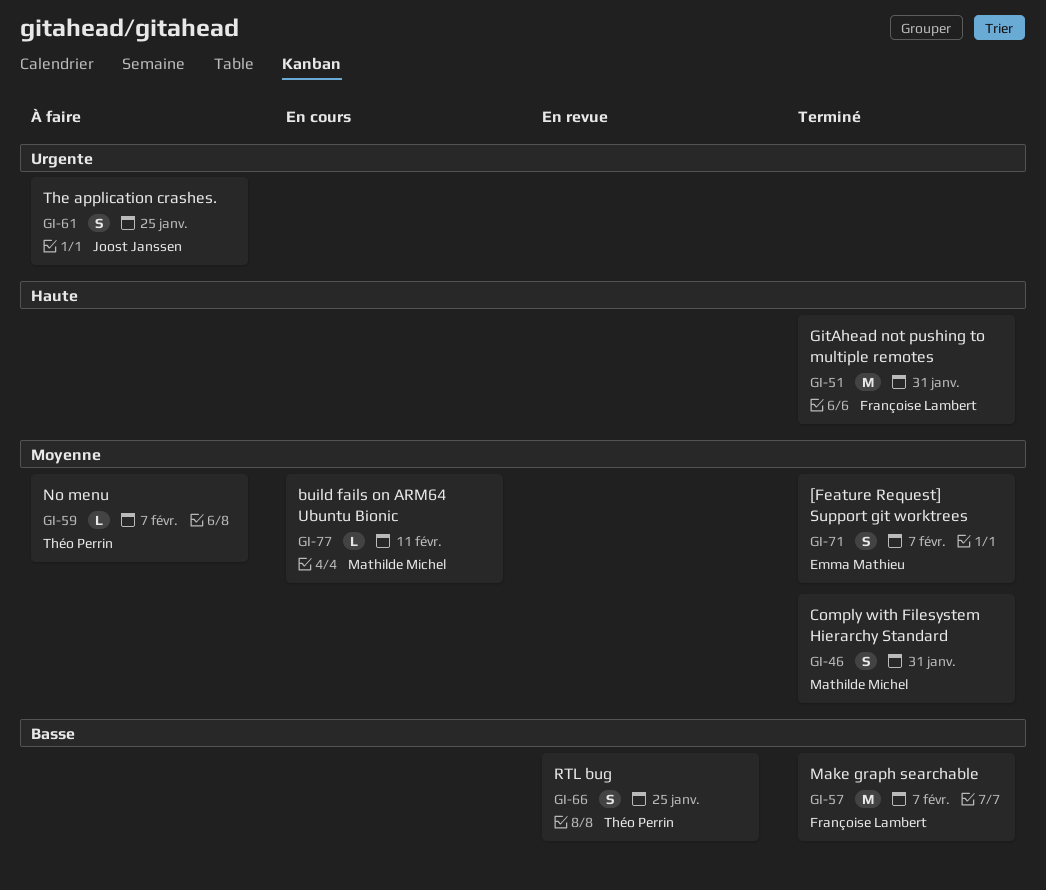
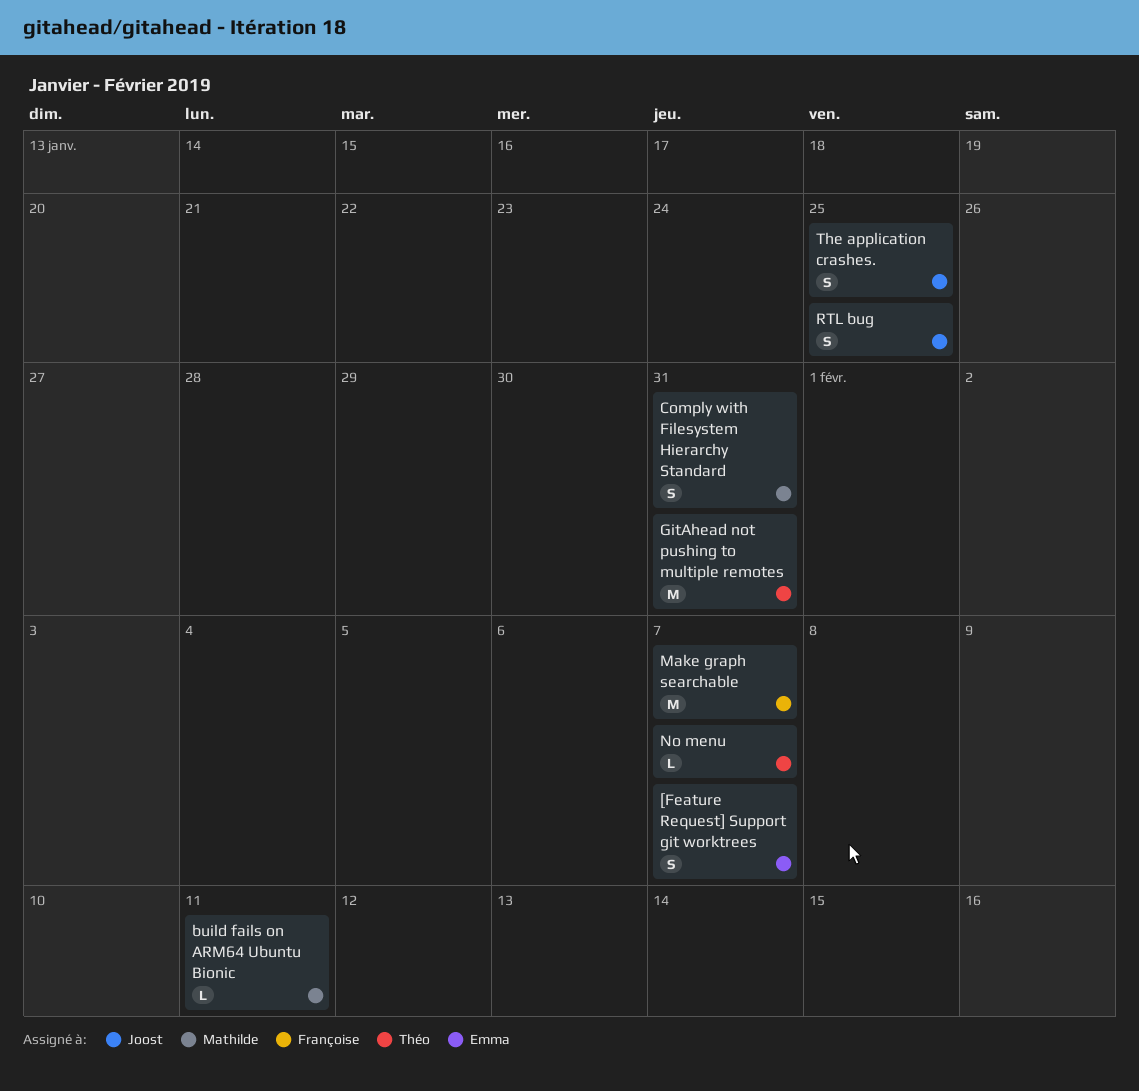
GitAhead not pushing to multiple remotes, owner: Françoise Lambert -> Théo Perrin
RTL bug, owner: Théo Perrin -> Joost Janssen

